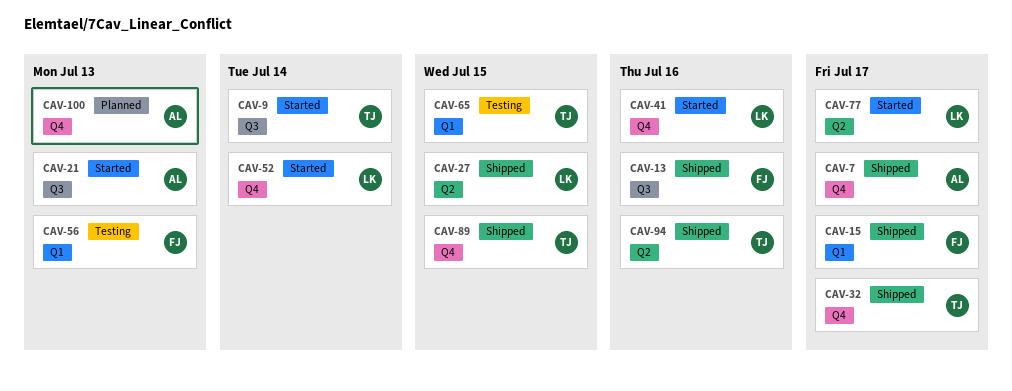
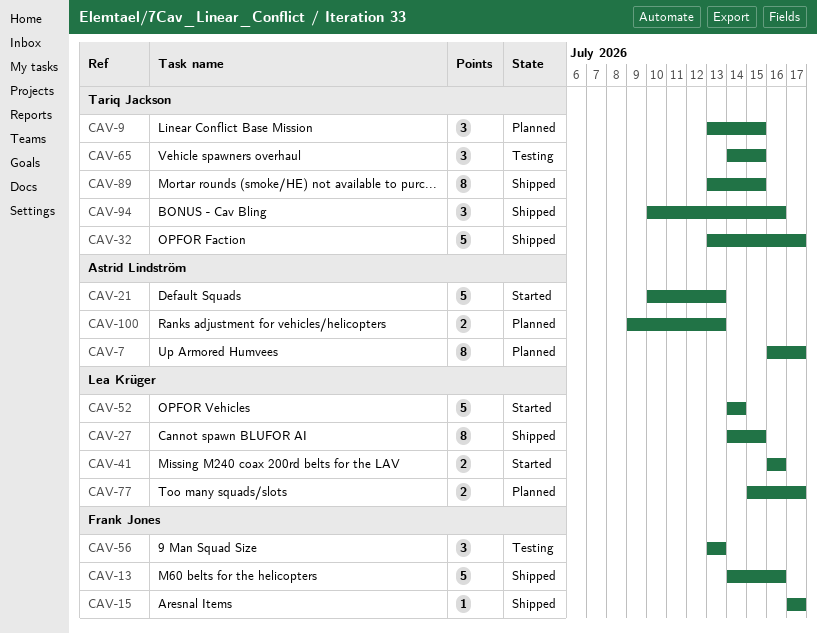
CAV-7, status: Shipped -> Planned
CAV-9, status: Started -> Planned
CAV-9, due: Jul 14 -> Jul 15
CAV-77, status: Started -> Planned

